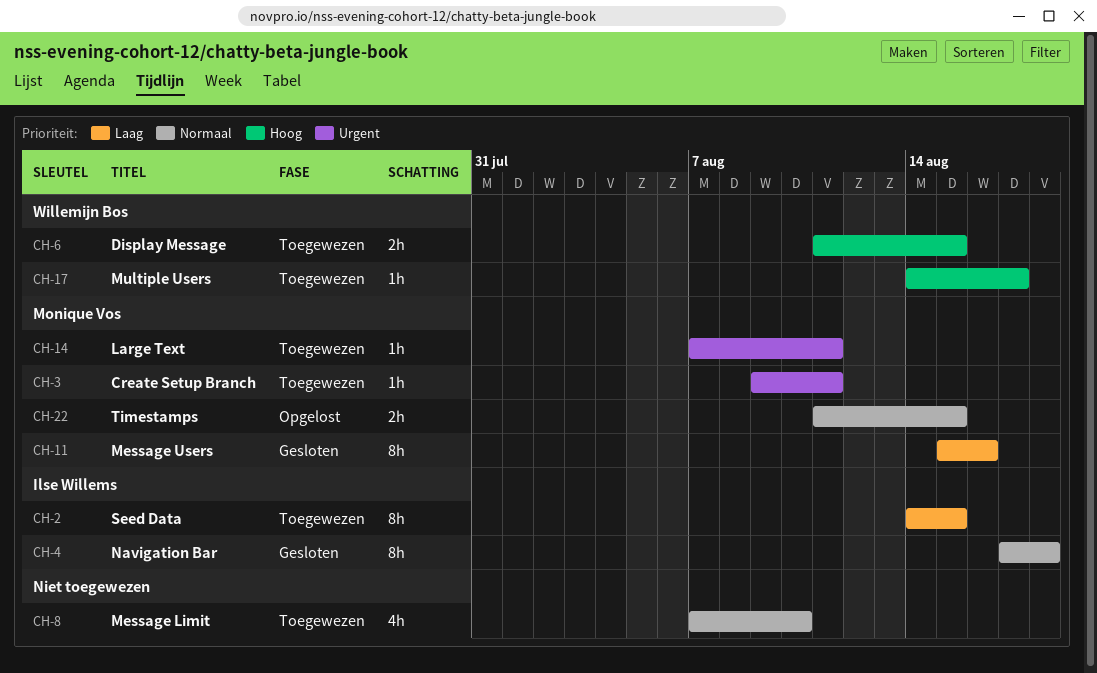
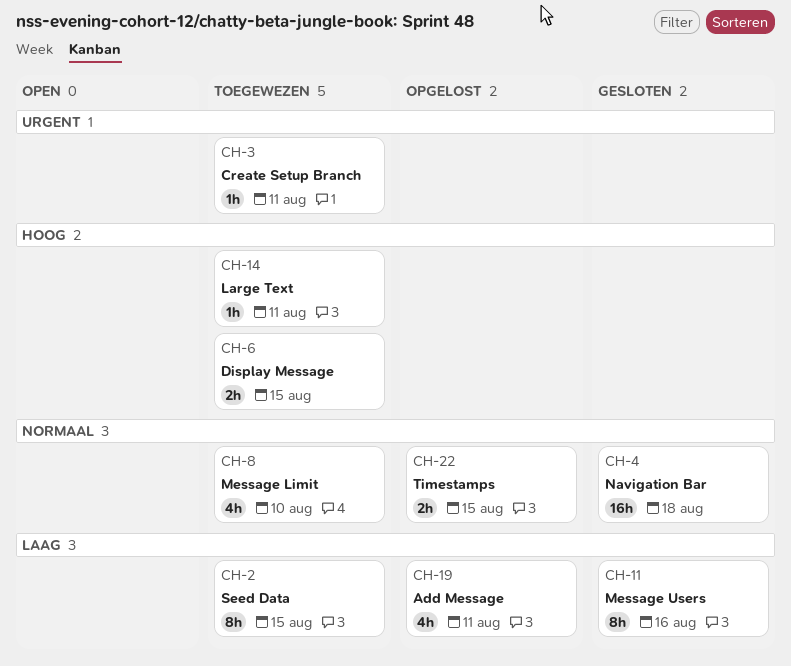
CH-4, estimate: 8h -> 16h
CH-14, priority: Urgent -> Hoog
CH-17: present -> none
CH-19: none -> present

